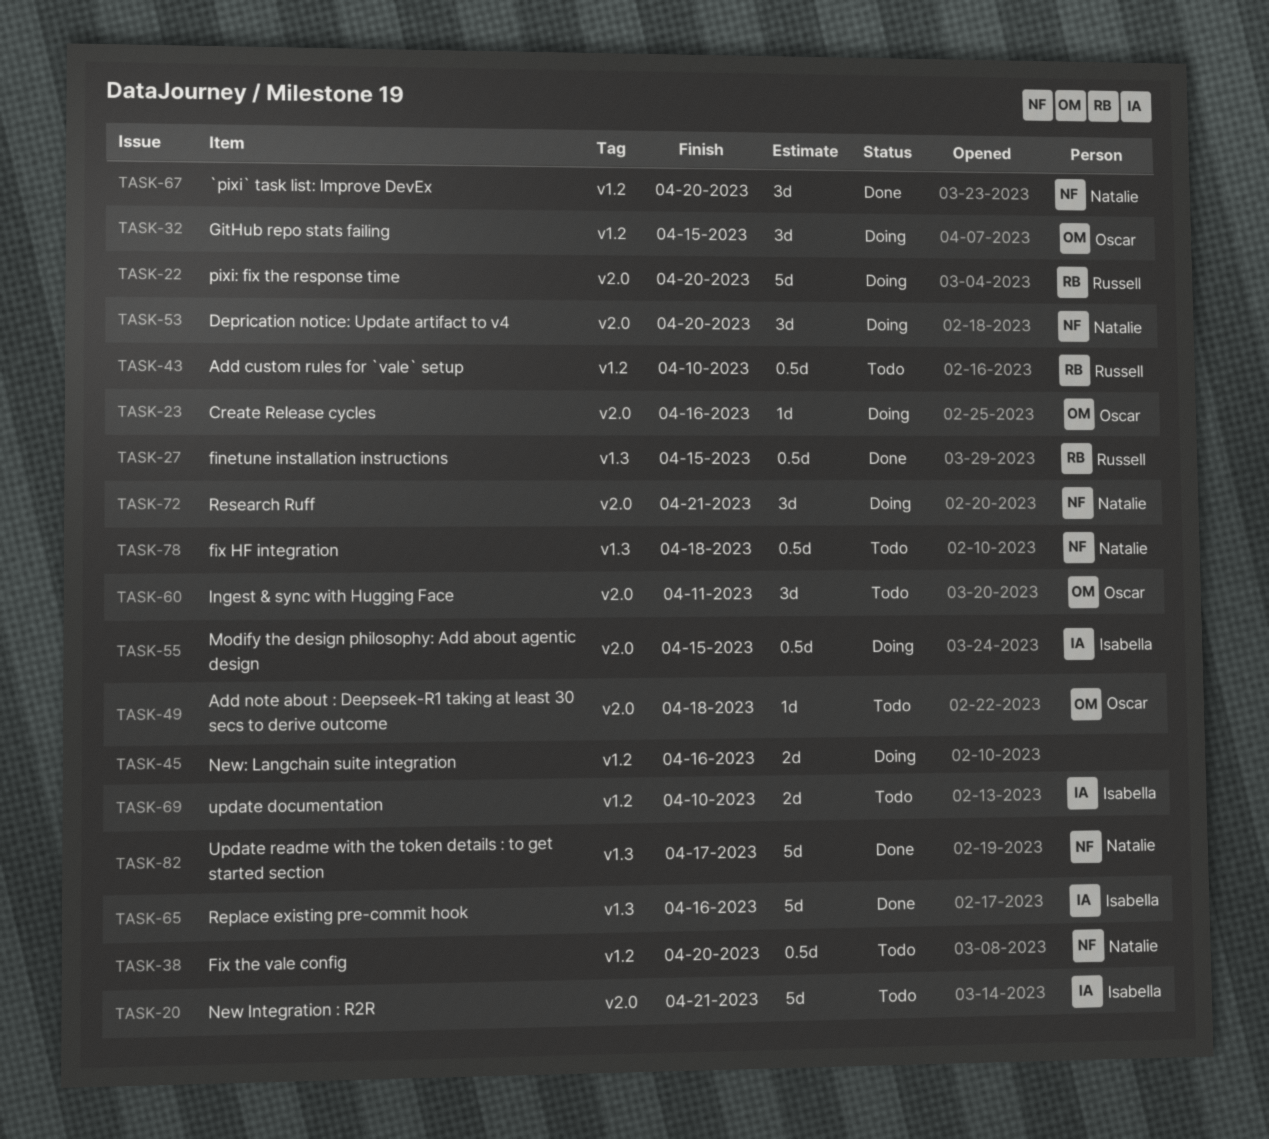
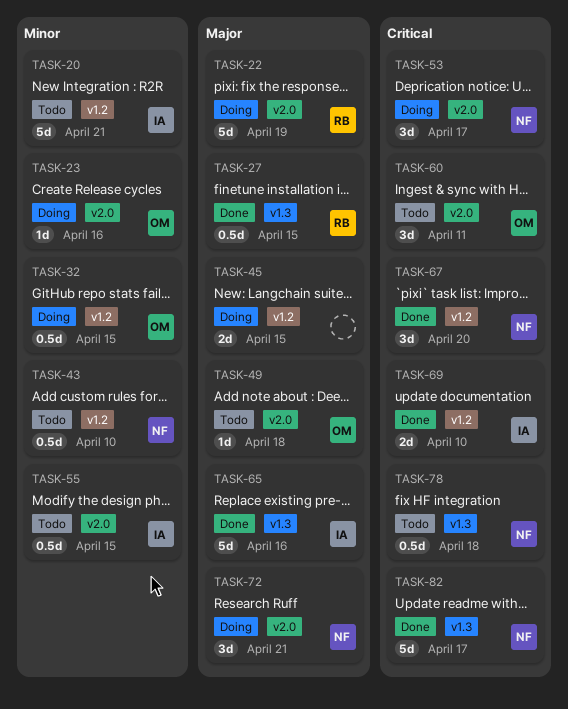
TASK-20, label: v2.0 -> v1.2
TASK-22, due: Apr 20 -> Apr 19
TASK-32, estimate: 3d -> 0.5d
TASK-38: present -> none
TASK-43, owner: Russell -> Natalie
TASK-45, due: Apr 16 -> Apr 15
TASK-53, due: Apr 20 -> Apr 17
TASK-55, status: Doing -> Todo
TASK-69, status: Todo -> Done

